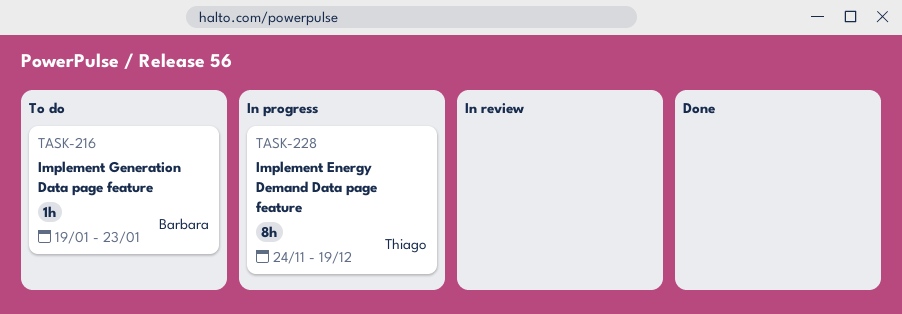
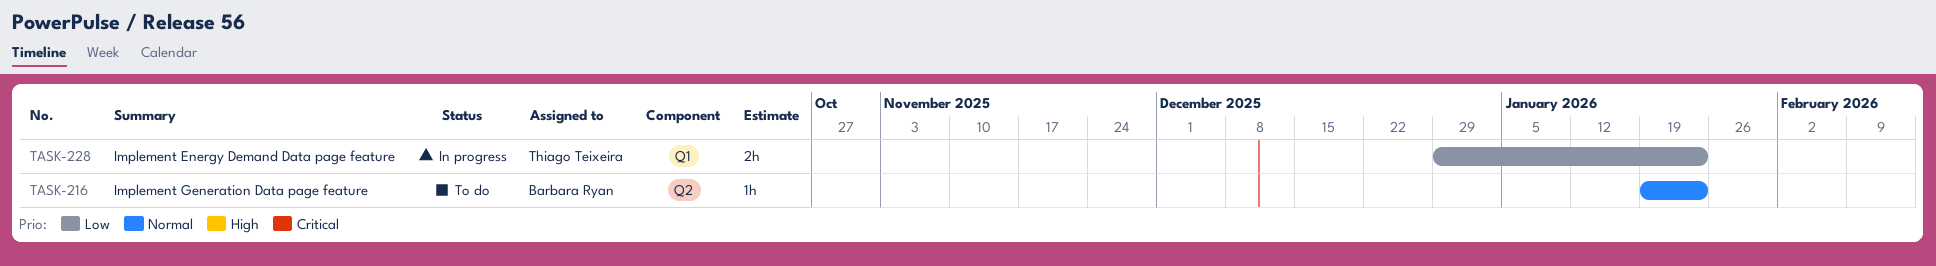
TASK-228, estimate: 8h -> 2h
TASK-228, start: Nov 24 -> Dec 29
TASK-228, due: Dec 19 -> Jan 23

